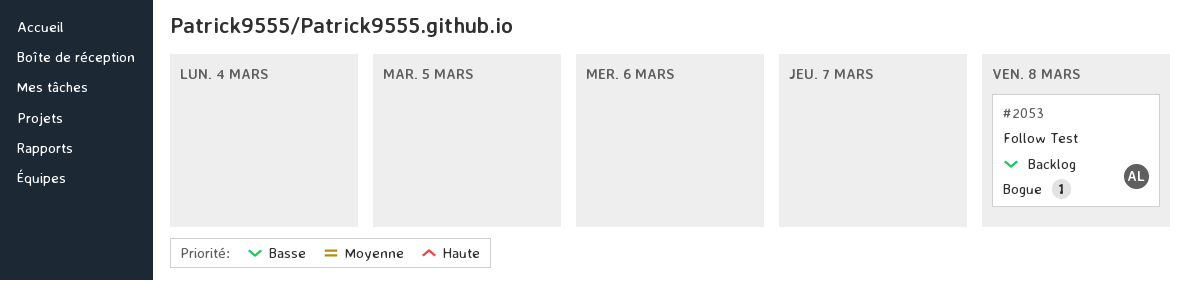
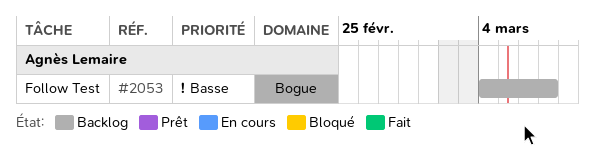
#2053, due: Mar 8 -> Mar 7

